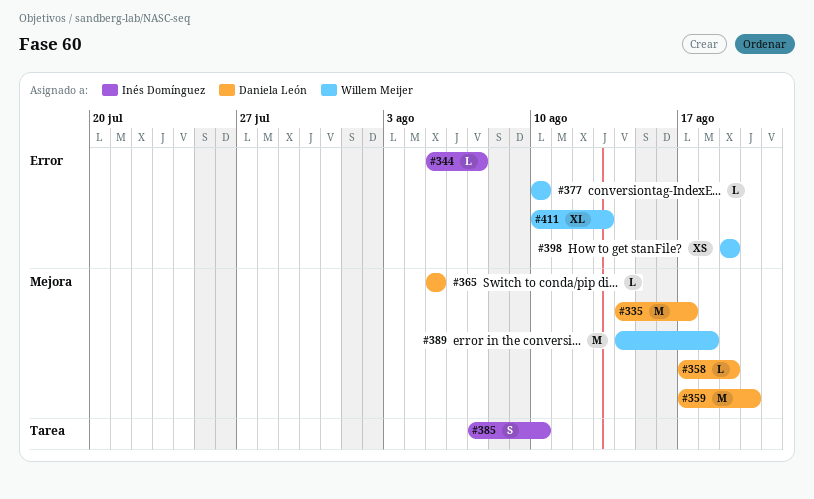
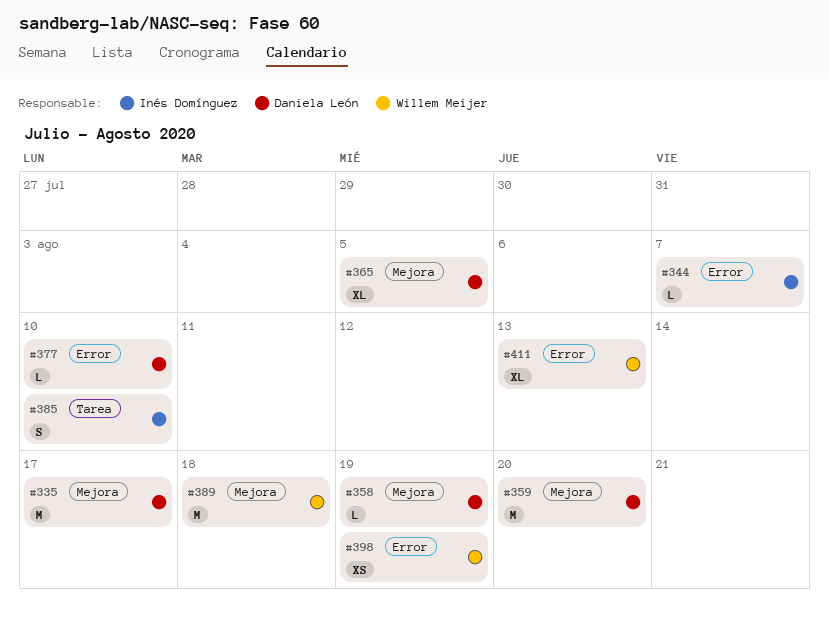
#365, estimate: L -> XL
#377, owner: Willem Meijer -> Daniela León

